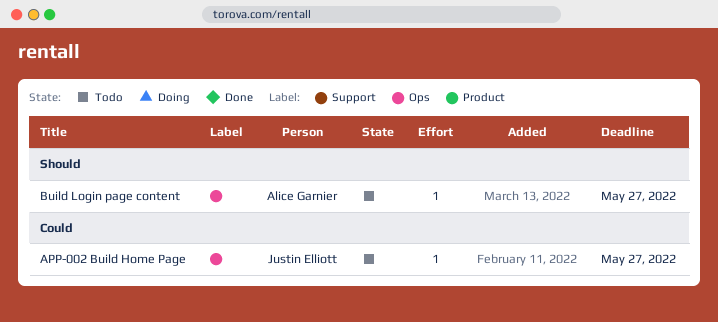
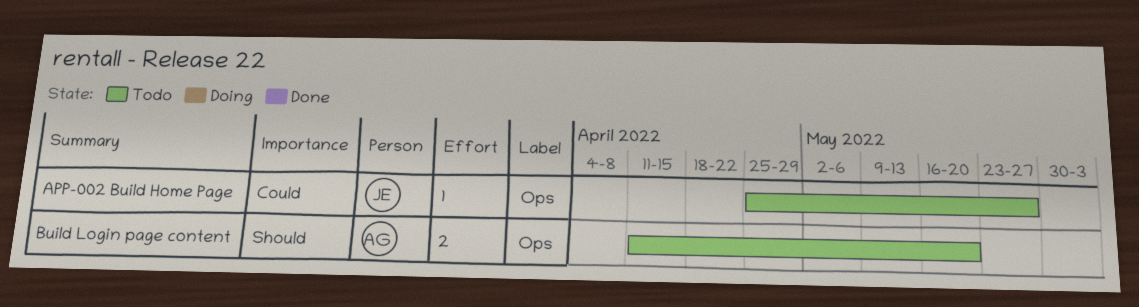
Build Login page content, estimate: 1 -> 2
Build Login page content, due: May 27 -> May 20

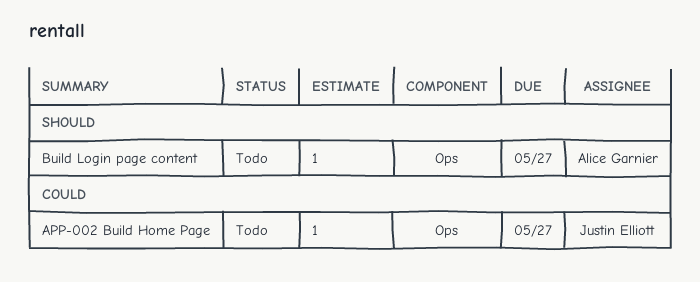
Build Login page content, estimate: 2 -> 1
Build Login page content, due: May 20 -> May 27

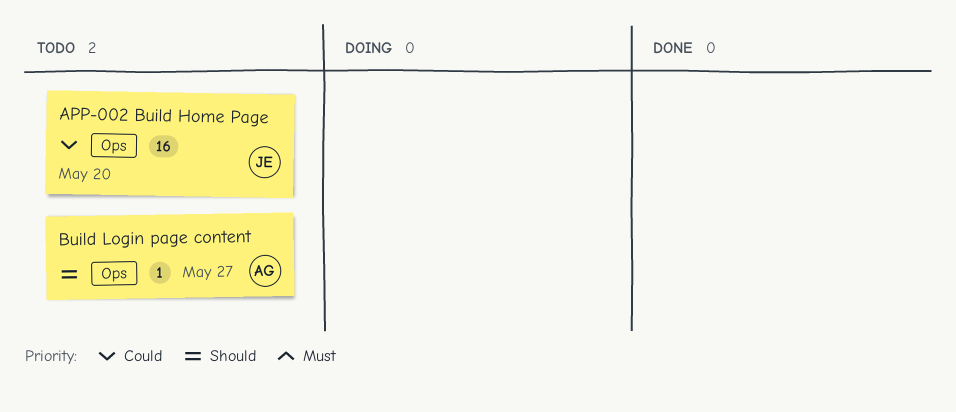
APP-002 Build Home Page, estimate: 1 -> 16
APP-002 Build Home Page, due: May 27 -> May 20

